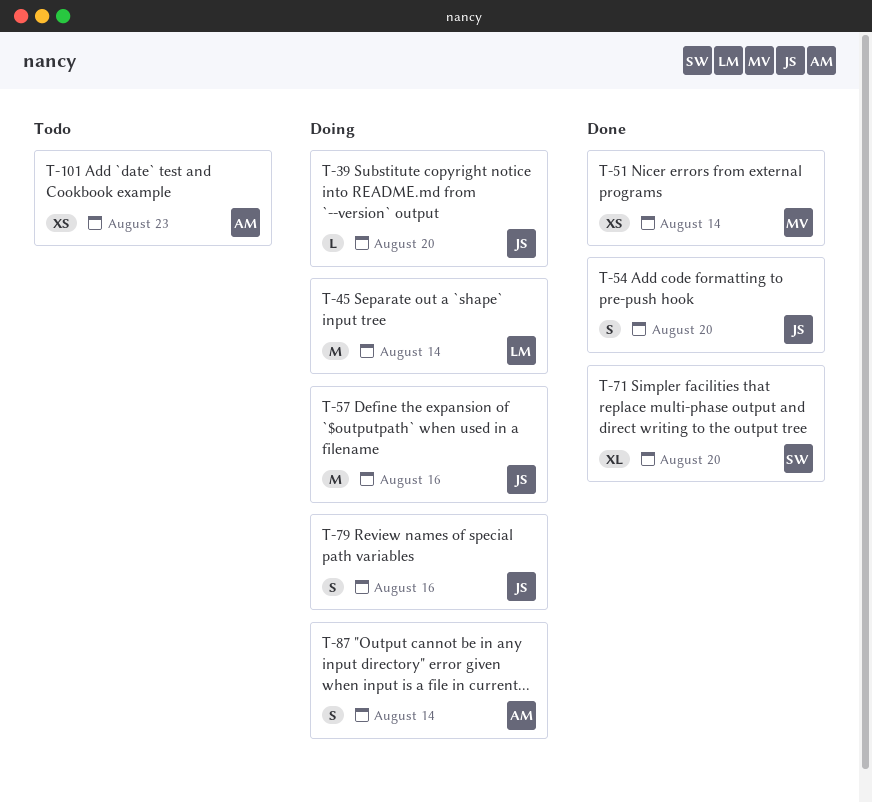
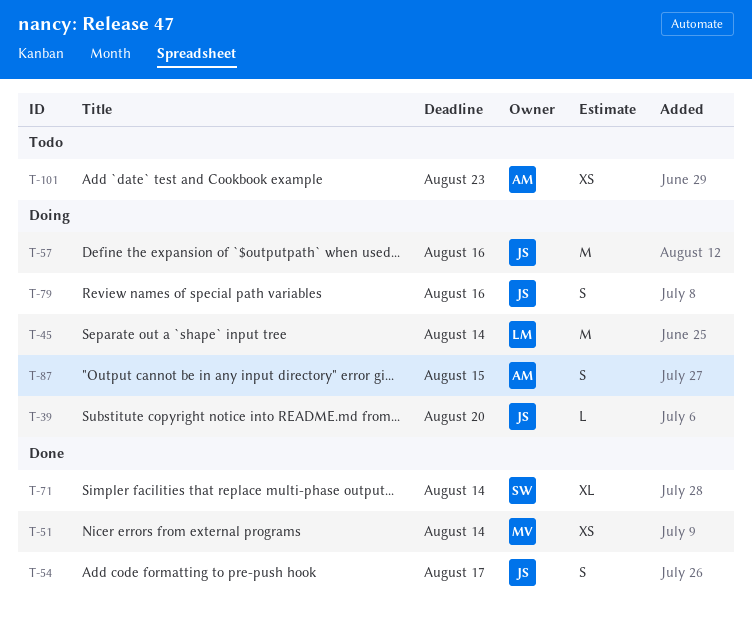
T-54, due: Aug 20 -> Aug 17
T-71, due: Aug 20 -> Aug 14
T-87, due: Aug 14 -> Aug 15

